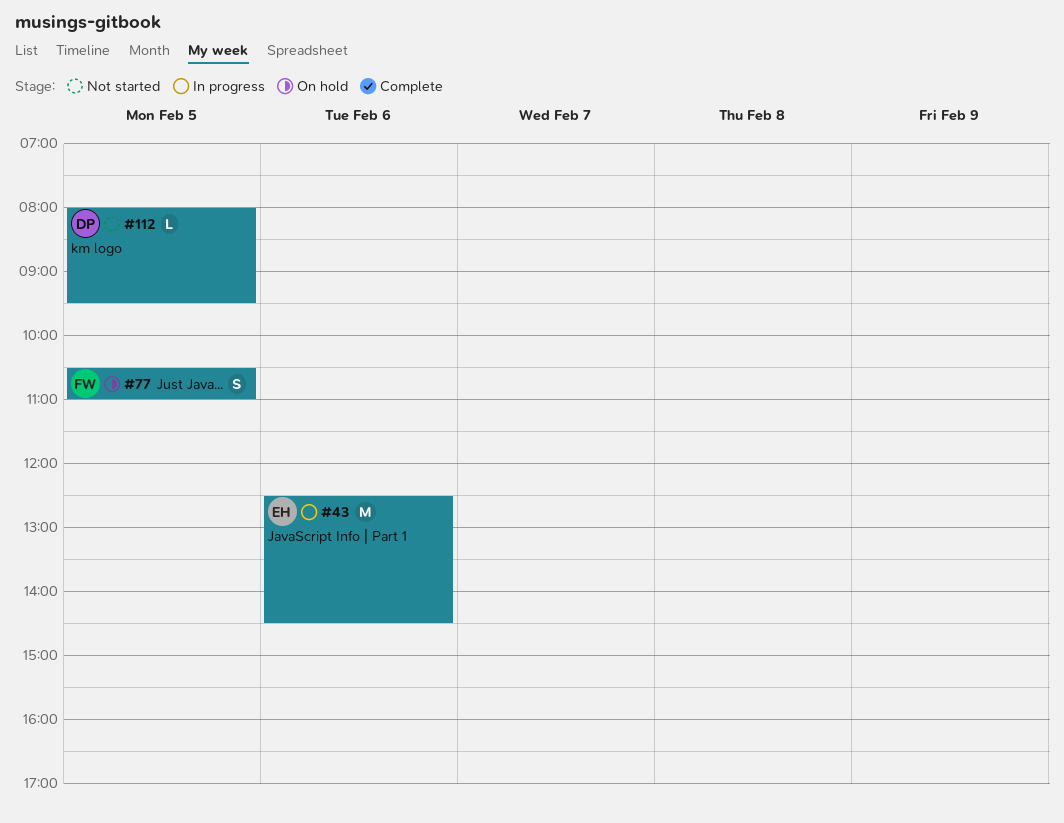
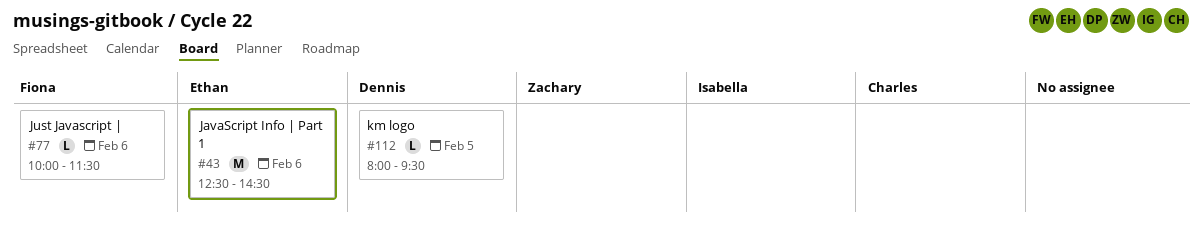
#77, estimate: S -> L
#77, day: Feb 5 -> Feb 6
#77, begins: 10:30 -> 10:00
#77, ends: 11:00 -> 11:30

